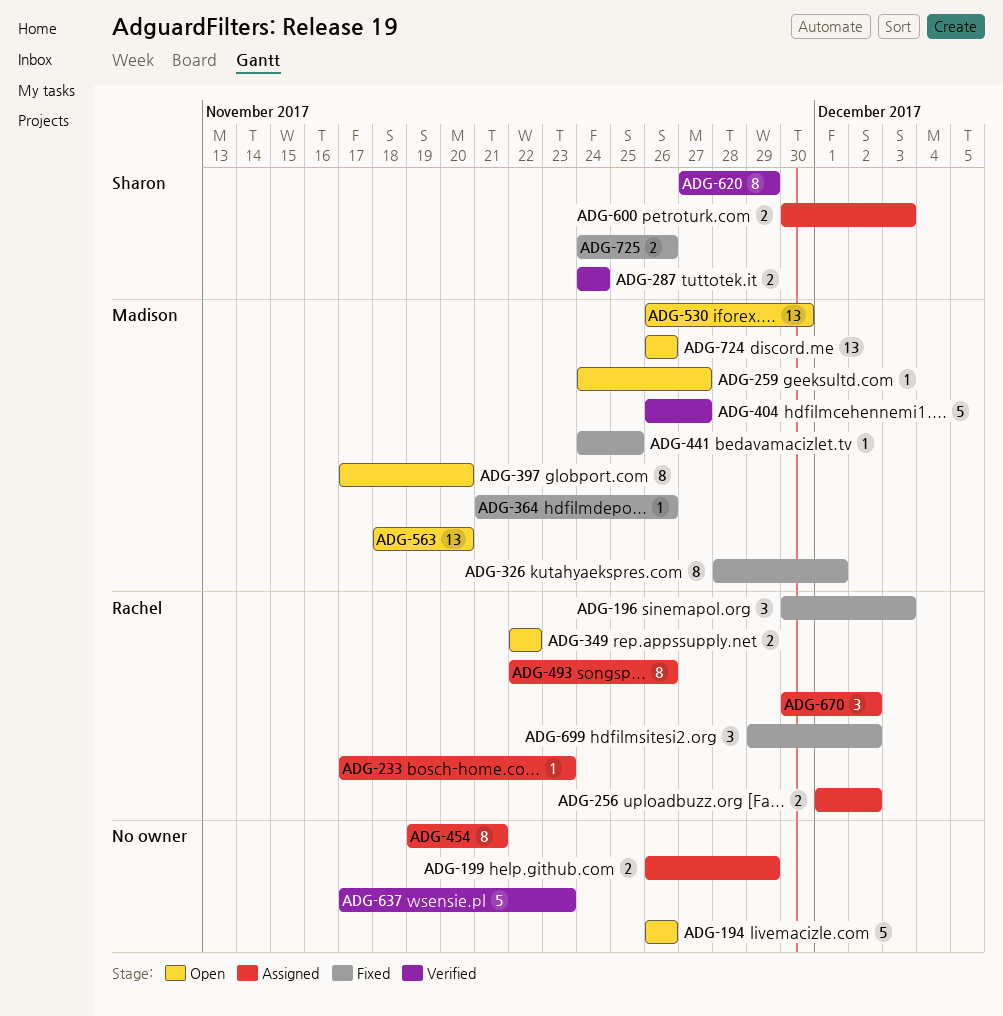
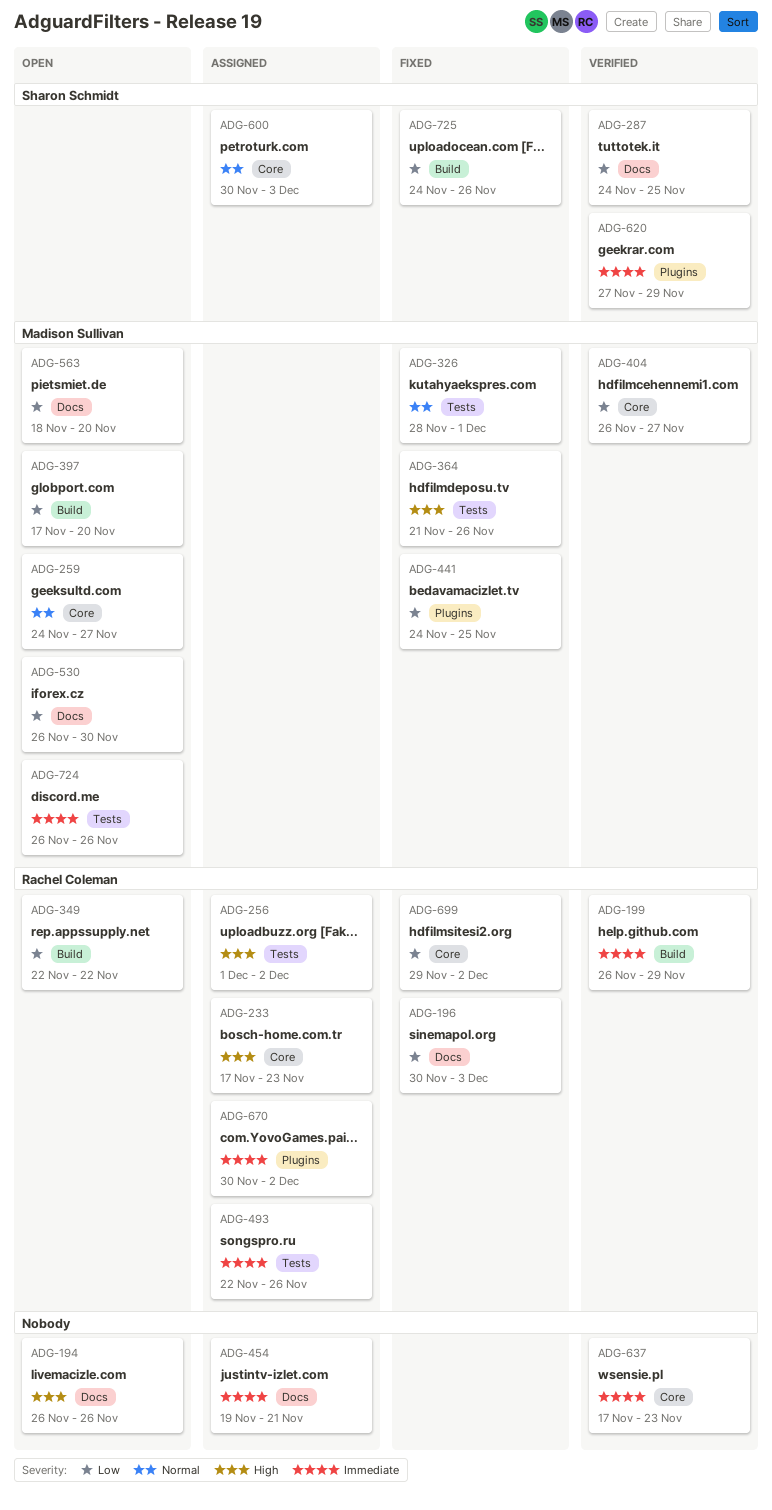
ADG-199, status: Assigned -> Verified
ADG-199, owner: none -> Rachel Coleman
ADG-287, due: Nov 24 -> Nov 25

